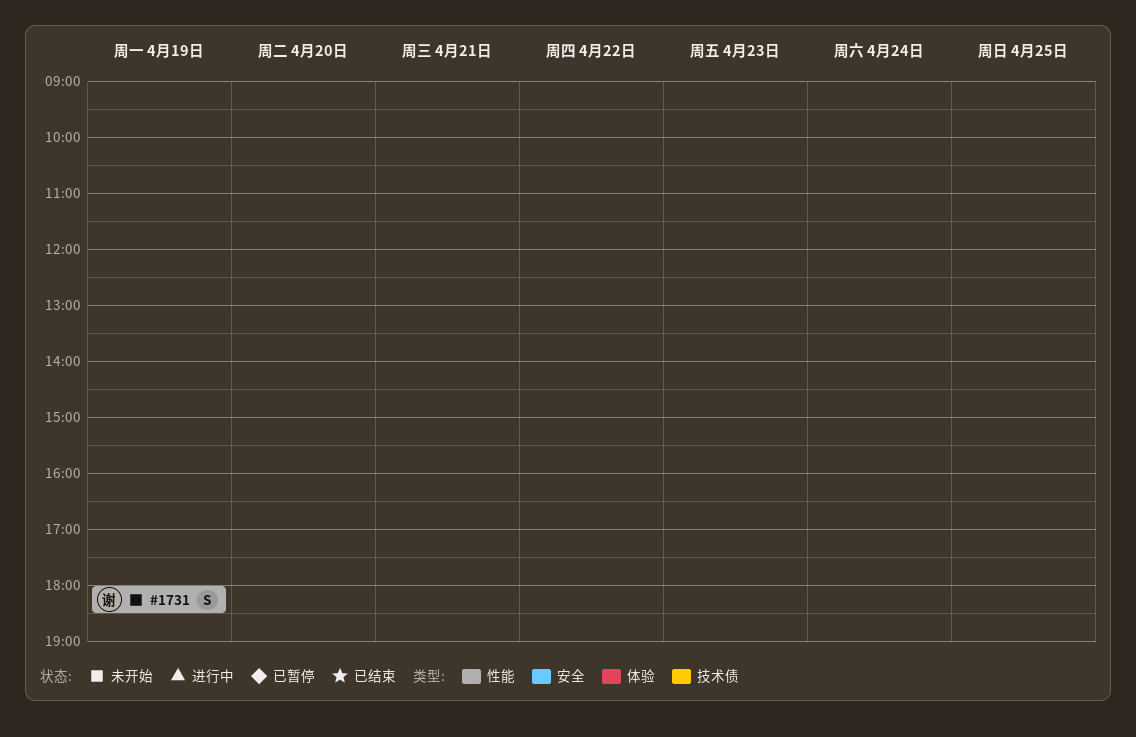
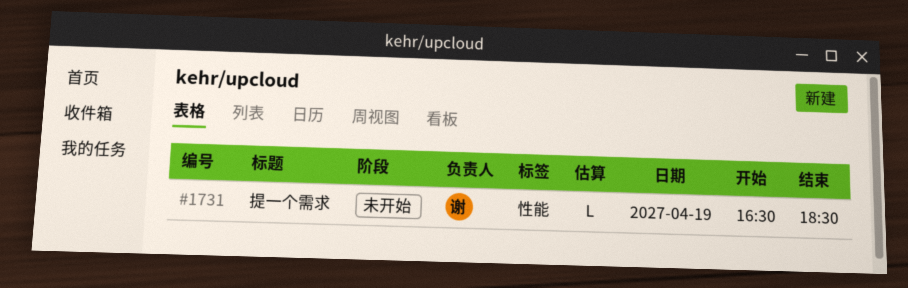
#1731, estimate: S -> L
#1731, begins: 18:00 -> 16:30

